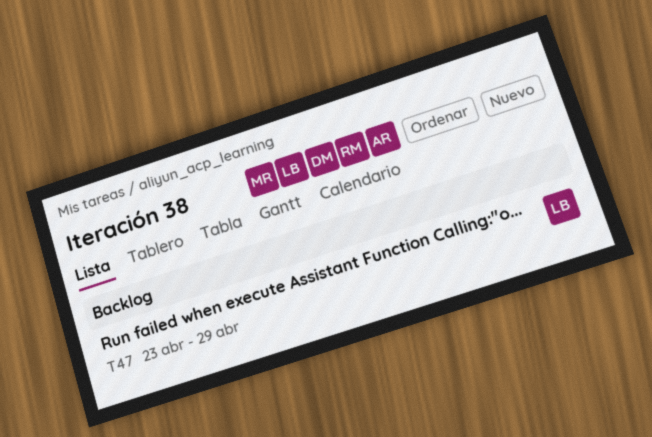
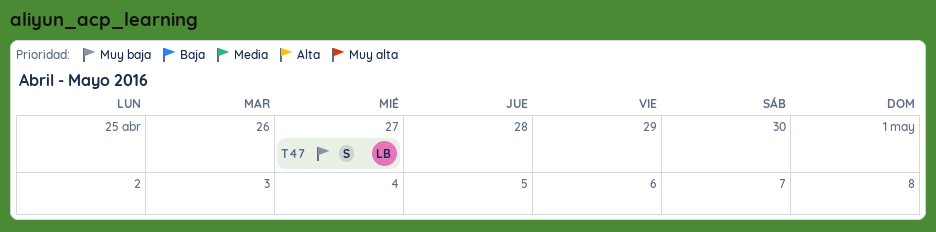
T47, due: Apr 29 -> Apr 27

